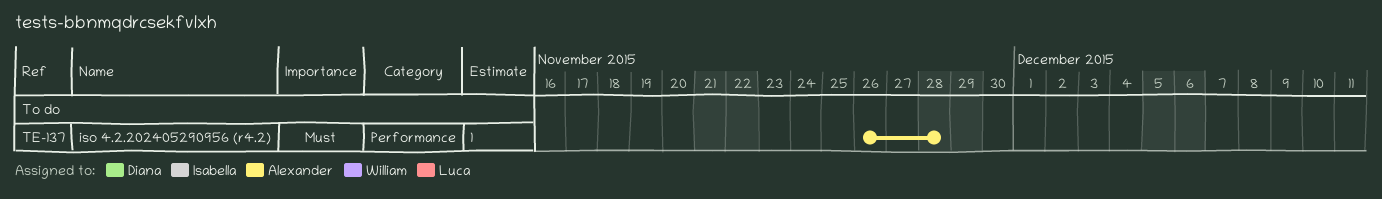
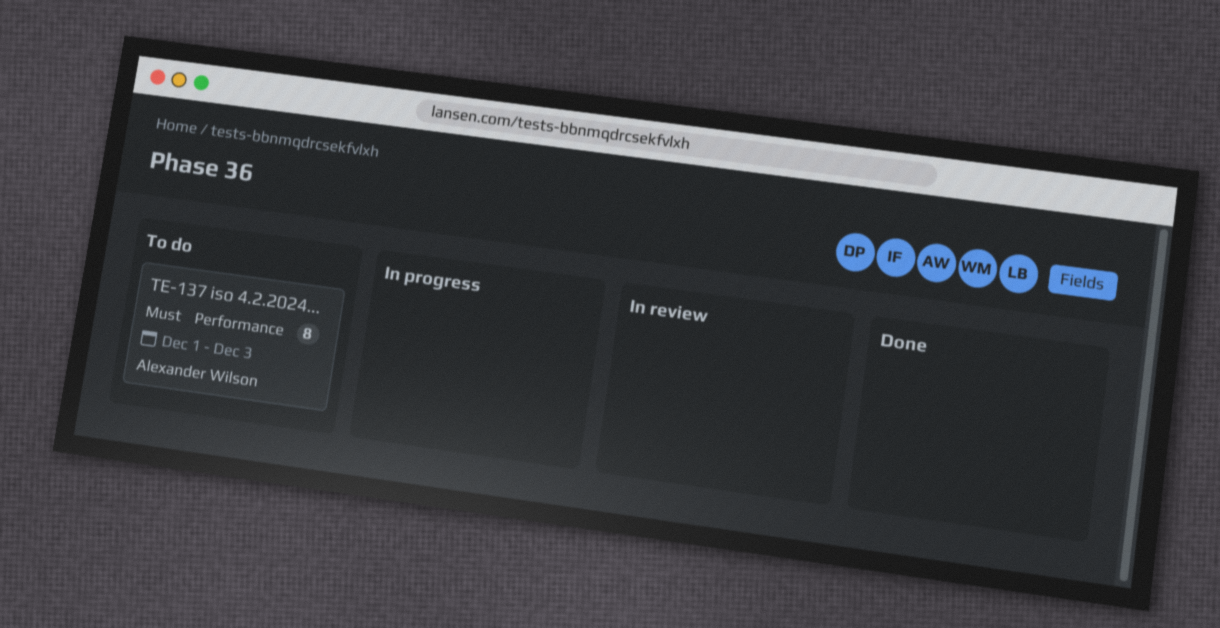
TE-137, estimate: 1 -> 8
TE-137, start: Nov 26 -> Dec 1
TE-137, due: Nov 28 -> Dec 3

